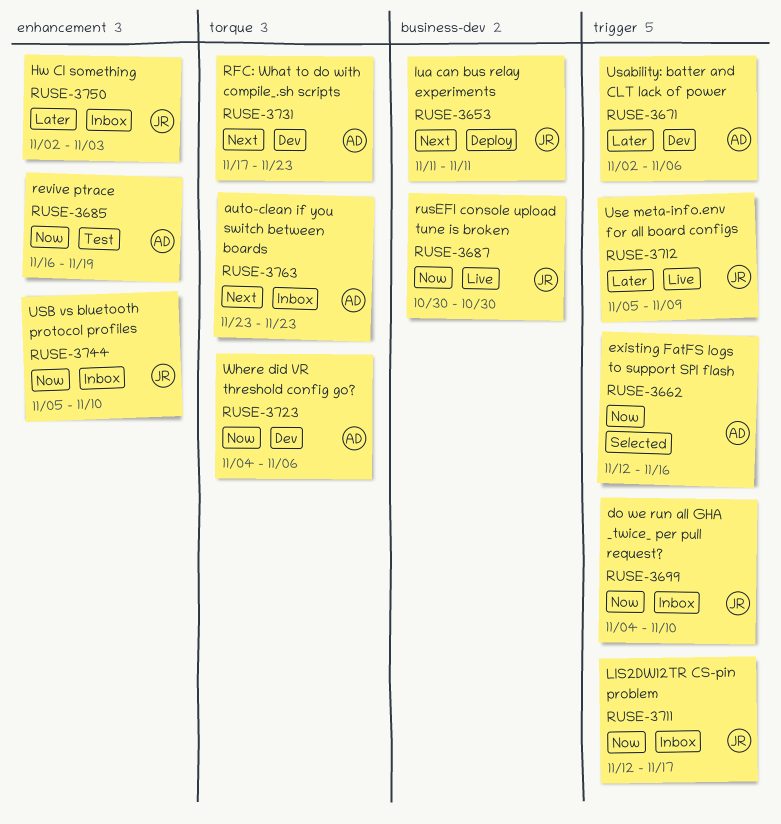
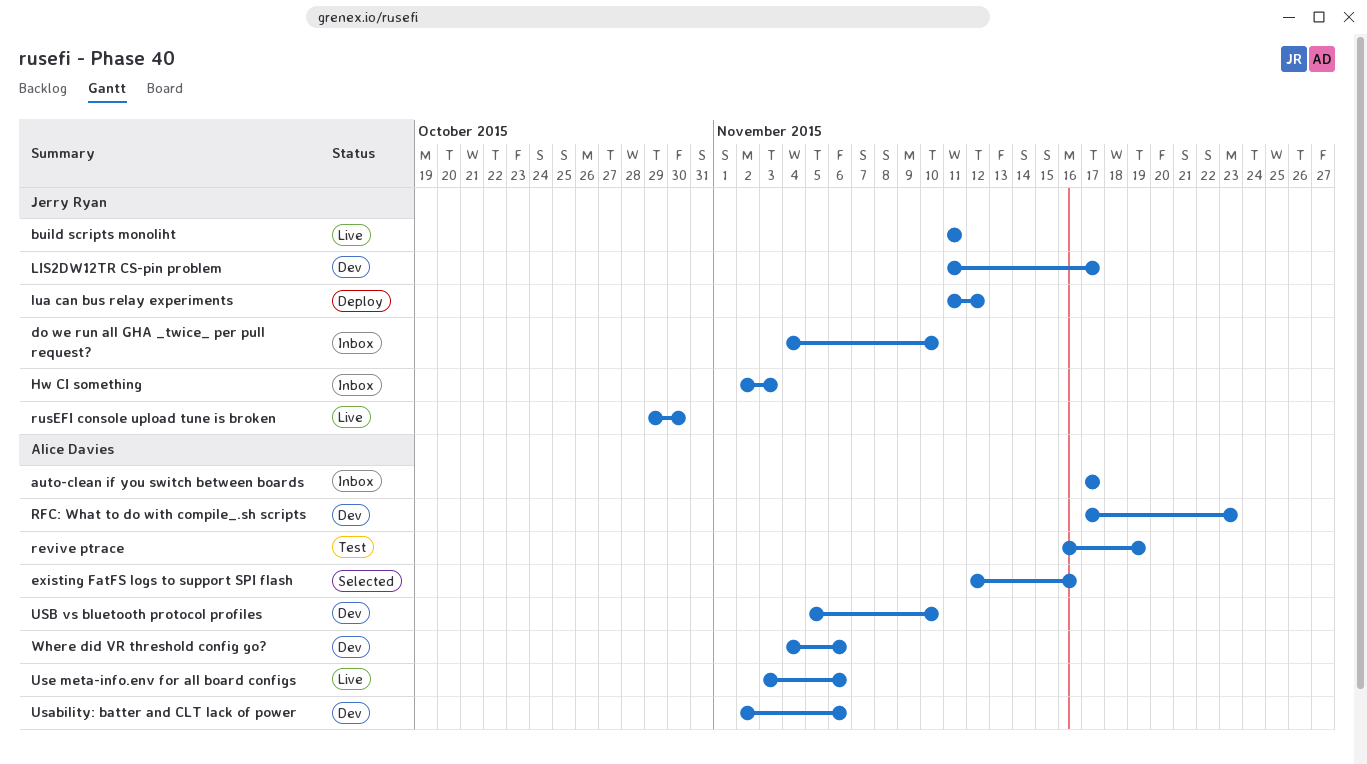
auto-clean if you switch between boards, start: Nov 23 -> Nov 17
auto-clean if you switch between boards, due: Nov 23 -> Nov 17
build scripts monoliht: none -> present
LIS2DW12TR CS-pin problem, status: Inbox -> Dev
LIS2DW12TR CS-pin problem, start: Nov 12 -> Nov 11
lua can bus relay experiments, due: Nov 11 -> Nov 12
rusEFI console upload tune is broken, start: Oct 30 -> Oct 29
USB vs bluetooth protocol profiles, status: Inbox -> Dev
USB vs bluetooth protocol profiles, owner: Jerry Ryan -> Alice Davies
Use meta-info.env for all board configs, owner: Jerry Ryan -> Alice Davies
Use meta-info.env for all board configs, start: Nov 5 -> Nov 3
Use meta-info.env for all board configs, due: Nov 9 -> Nov 6

